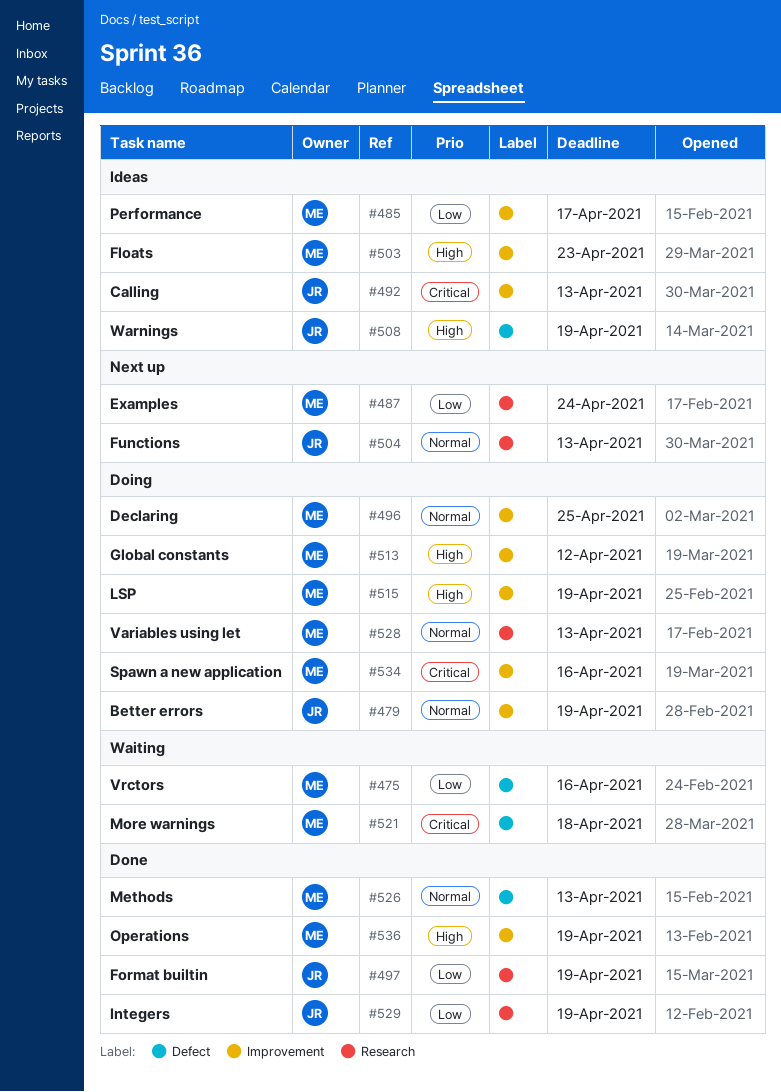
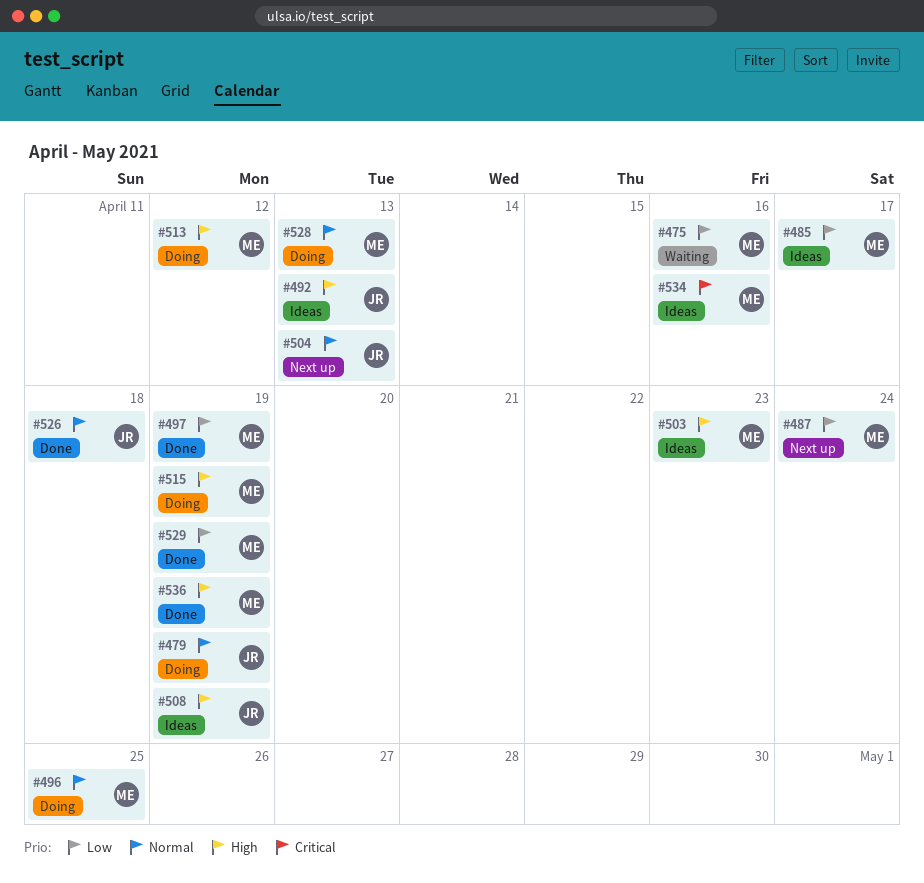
#492, priority: Critical -> High
#497, owner: JR -> ME
#521: present -> none
#526, owner: ME -> JR
#526, due: Apr 13 -> Apr 18
#529, owner: JR -> ME
#534, status: Doing -> Ideas

